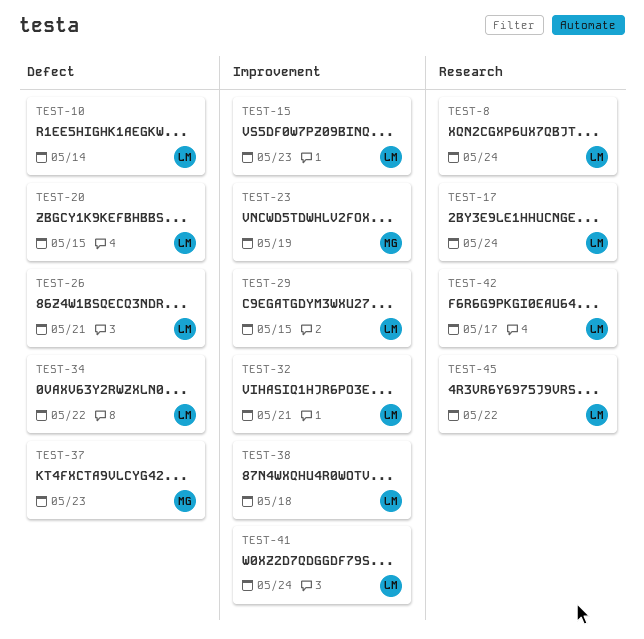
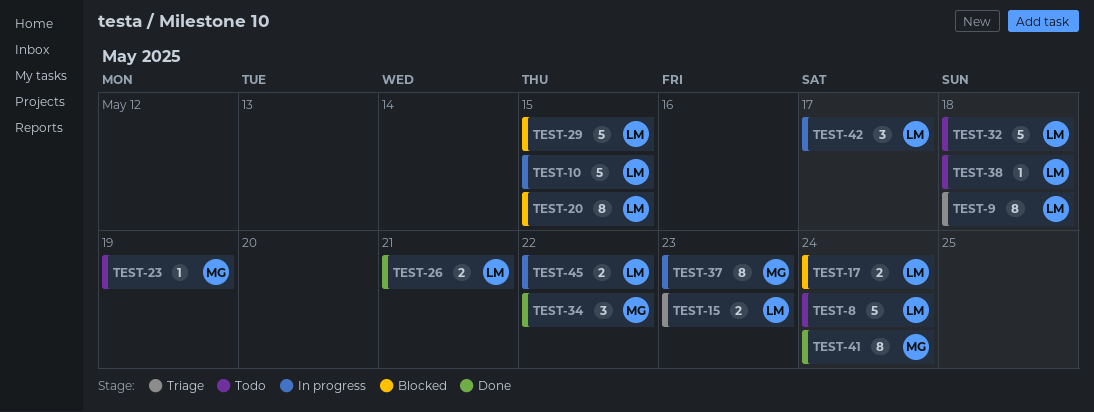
TEST-9: none -> present
TEST-10, due: May 14 -> May 15
TEST-32, due: May 21 -> May 18
TEST-34, owner: LM -> MG
TEST-41, owner: LM -> MG

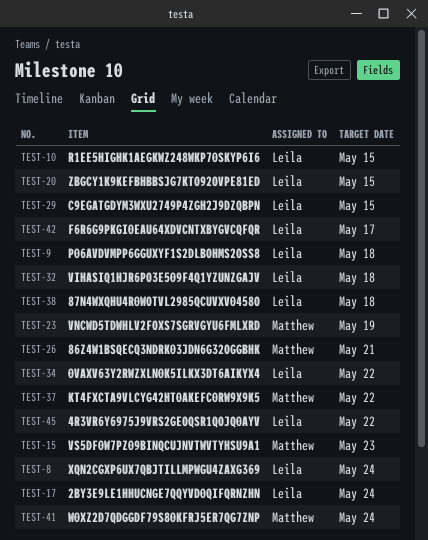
TEST-15, owner: Leila -> Matthew
TEST-26, owner: Leila -> Matthew
TEST-34, owner: Matthew -> Leila
TEST-37, due: May 23 -> May 22

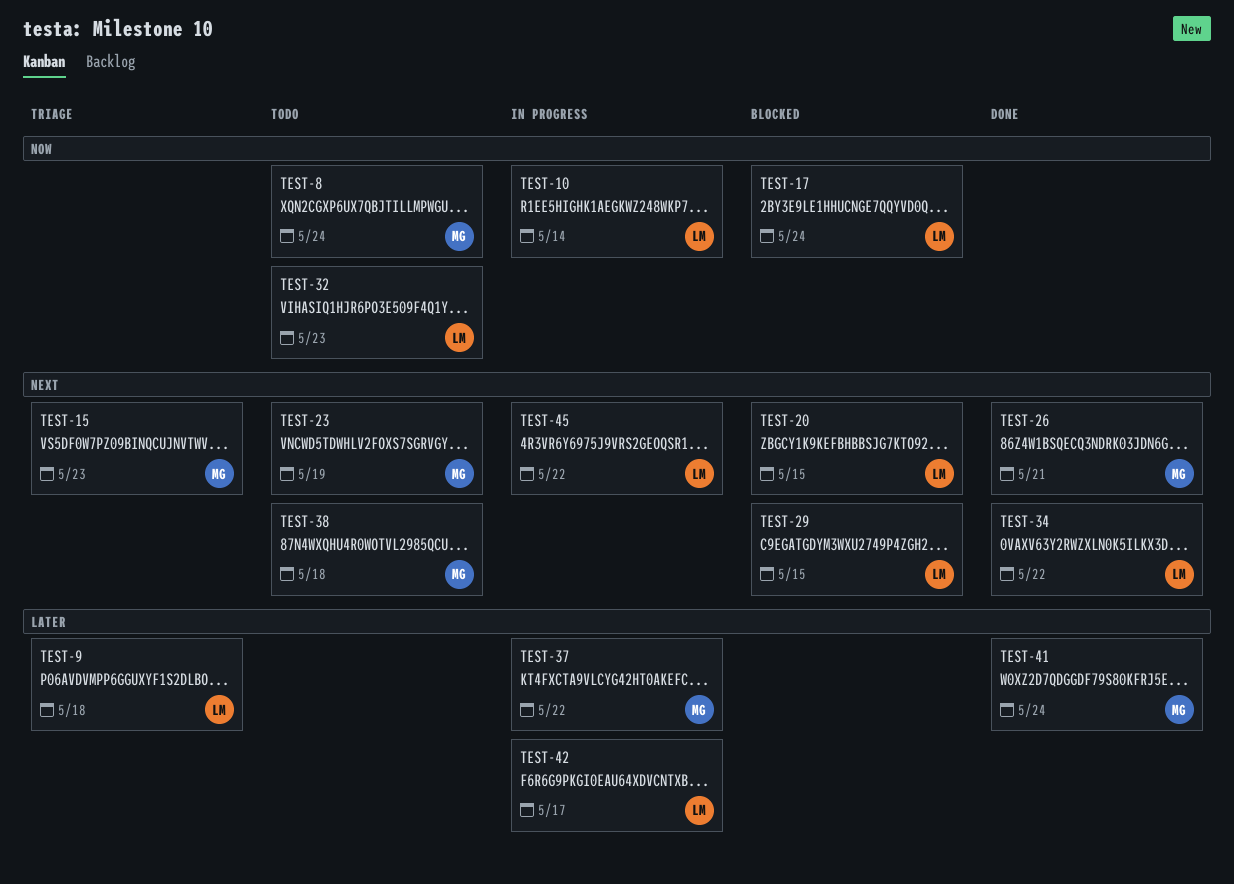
TEST-8, owner: Leila -> Matthew
TEST-10, due: May 15 -> May 14
TEST-32, due: May 18 -> May 23
TEST-38, owner: Leila -> Matthew

